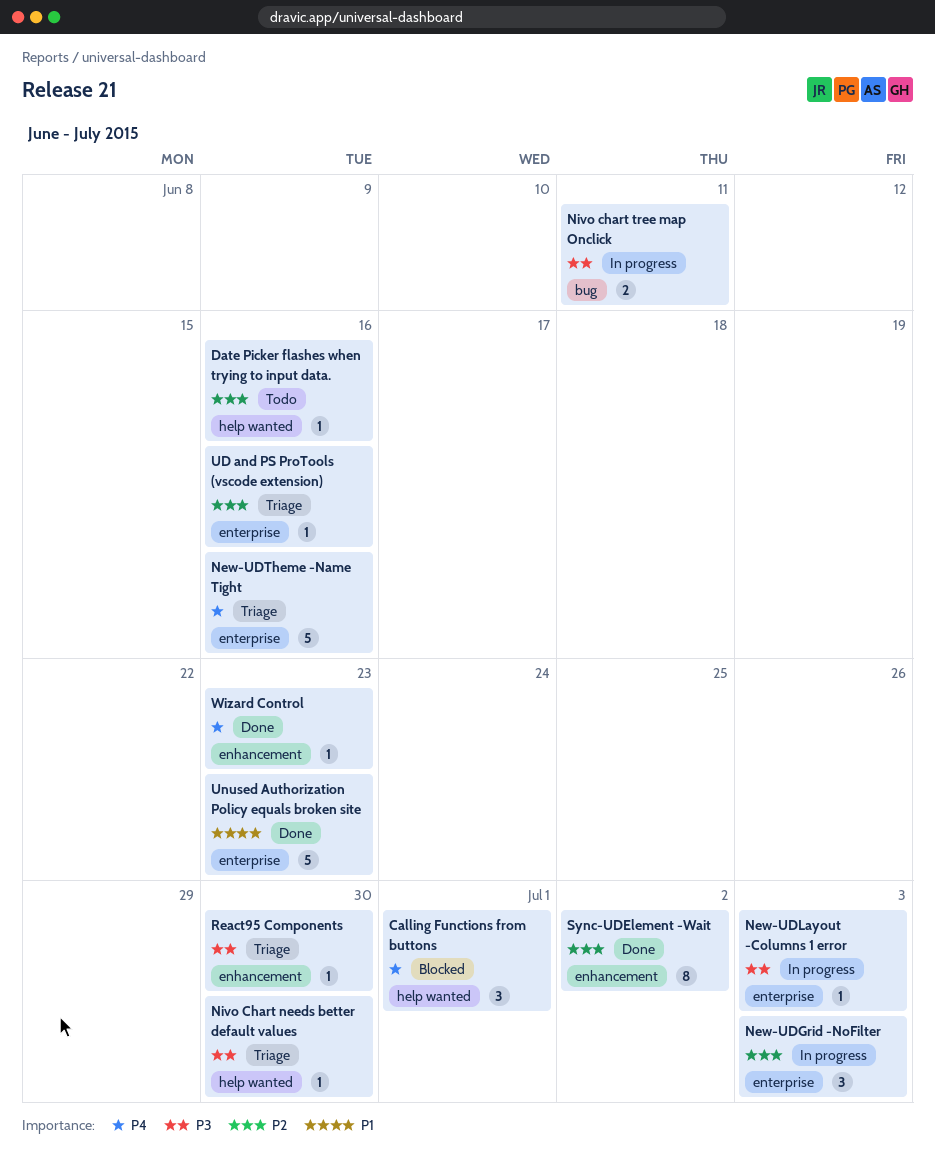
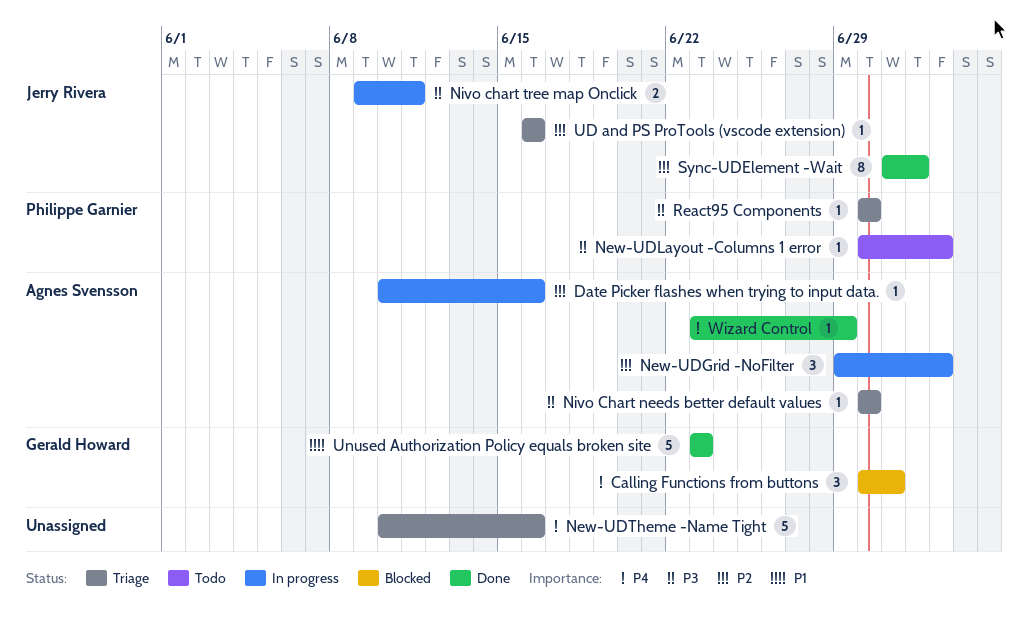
Date Picker flashes when trying to input data., status: Todo -> In progress
New-UDLayout -Columns 1 error, status: In progress -> Todo
Wizard Control, due: Jun 23 -> Jun 29

